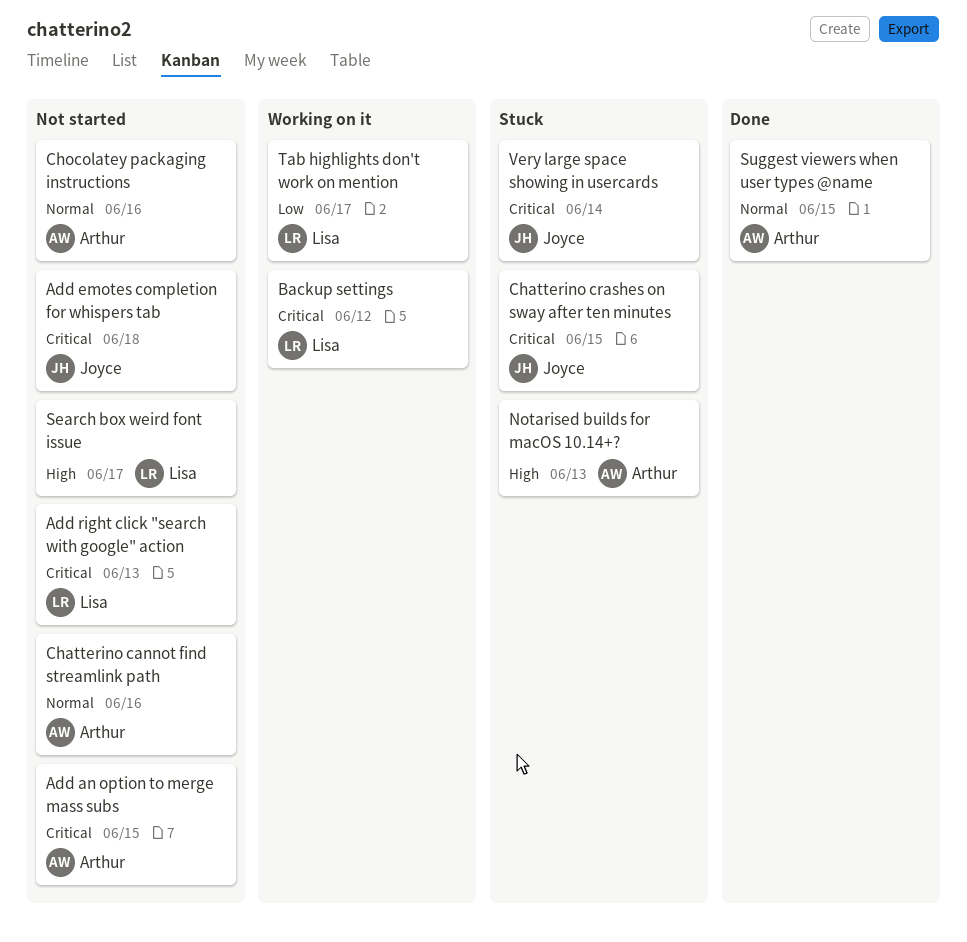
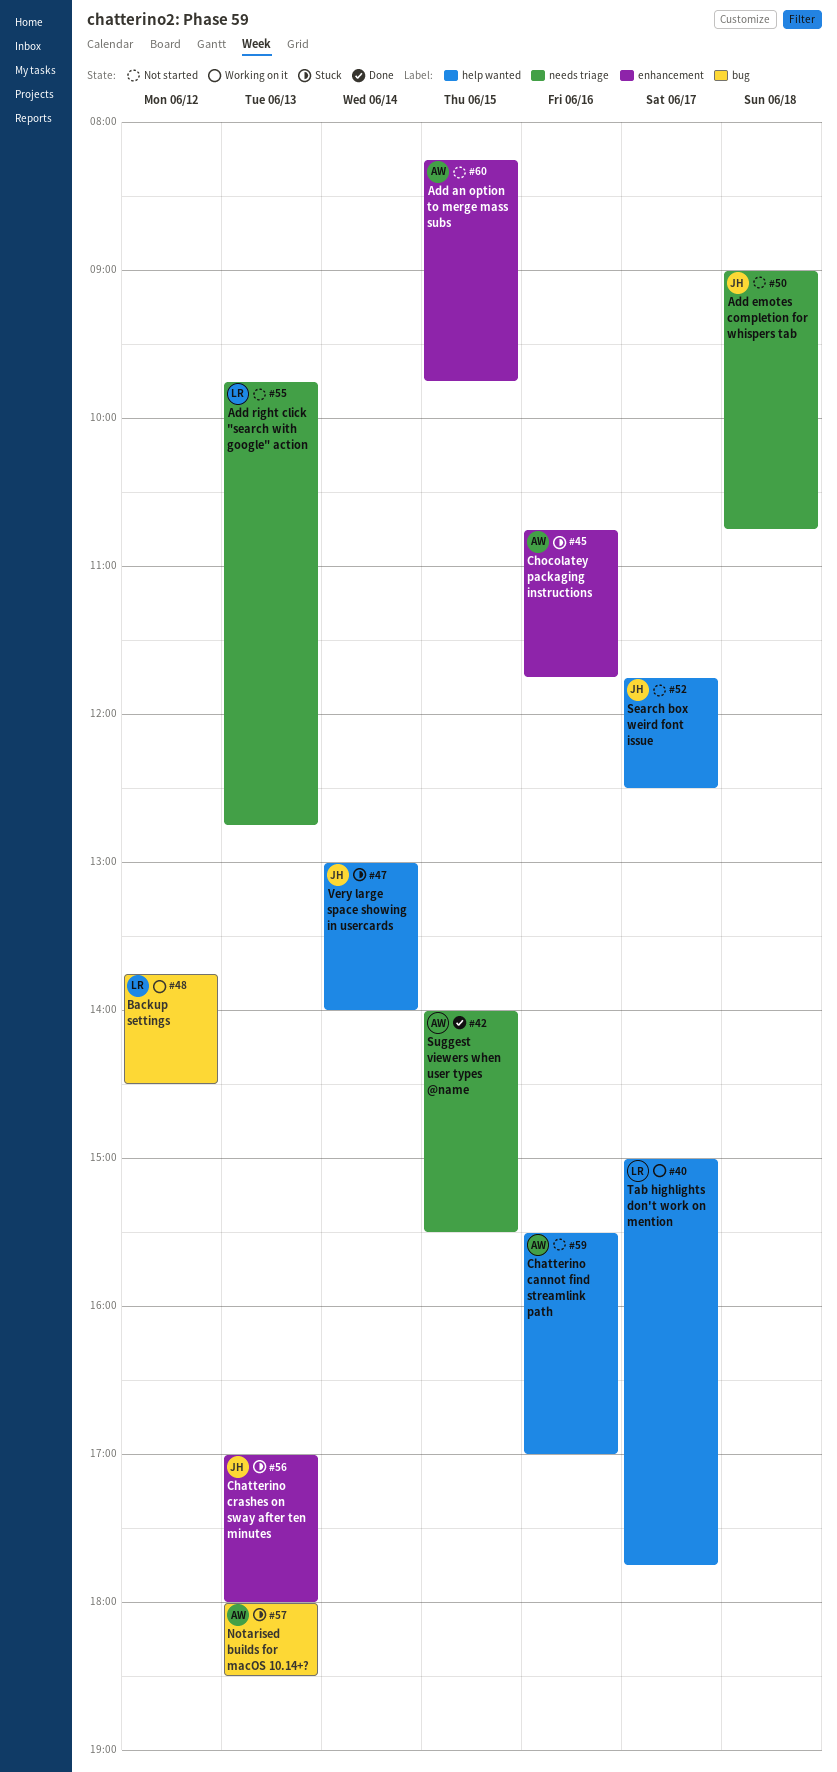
Chatterino crashes on sway after ten minutes, day: Jun 15 -> Jun 13
Chocolatey packaging instructions, status: Not started -> Stuck
Search box weird font issue, owner: Lisa -> Joyce

